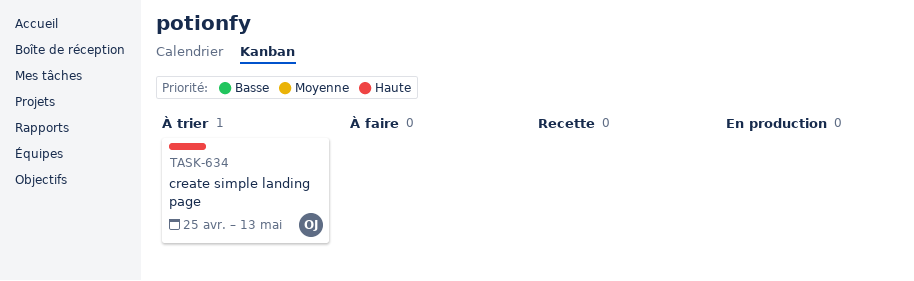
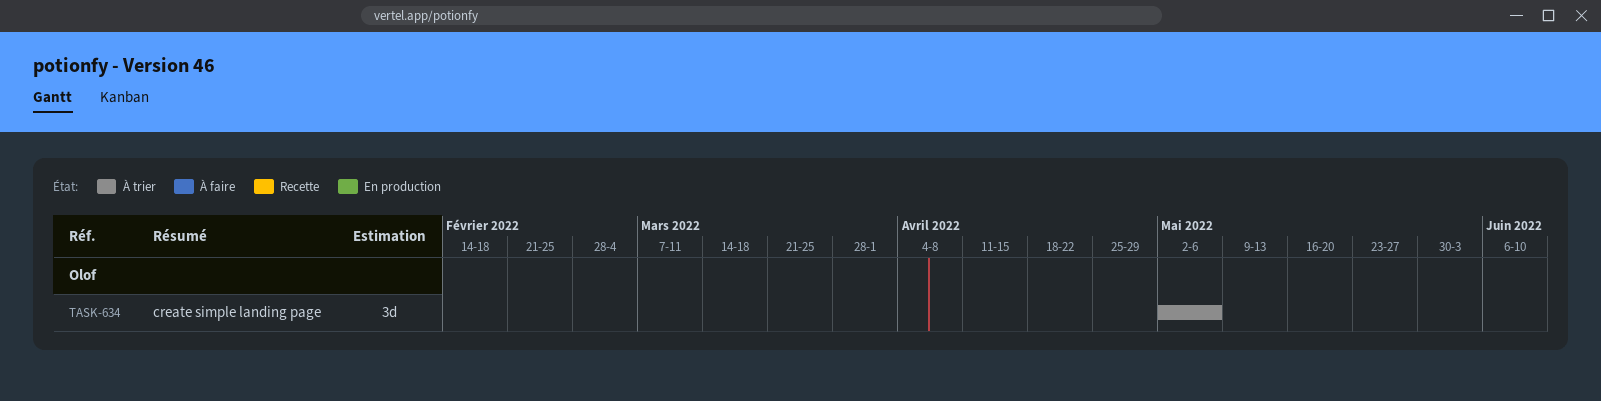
TASK-634, start: Apr 25 -> May 2
TASK-634, due: May 13 -> May 6

